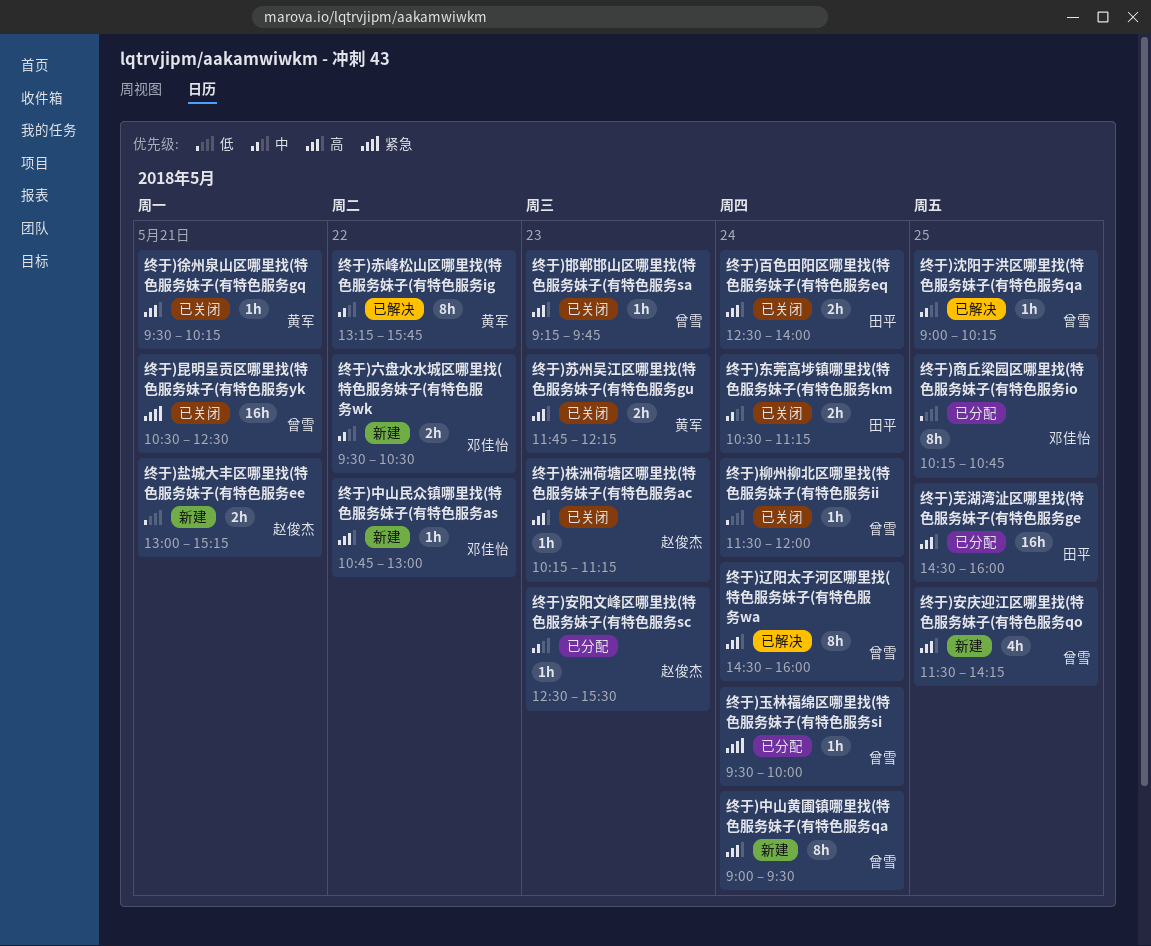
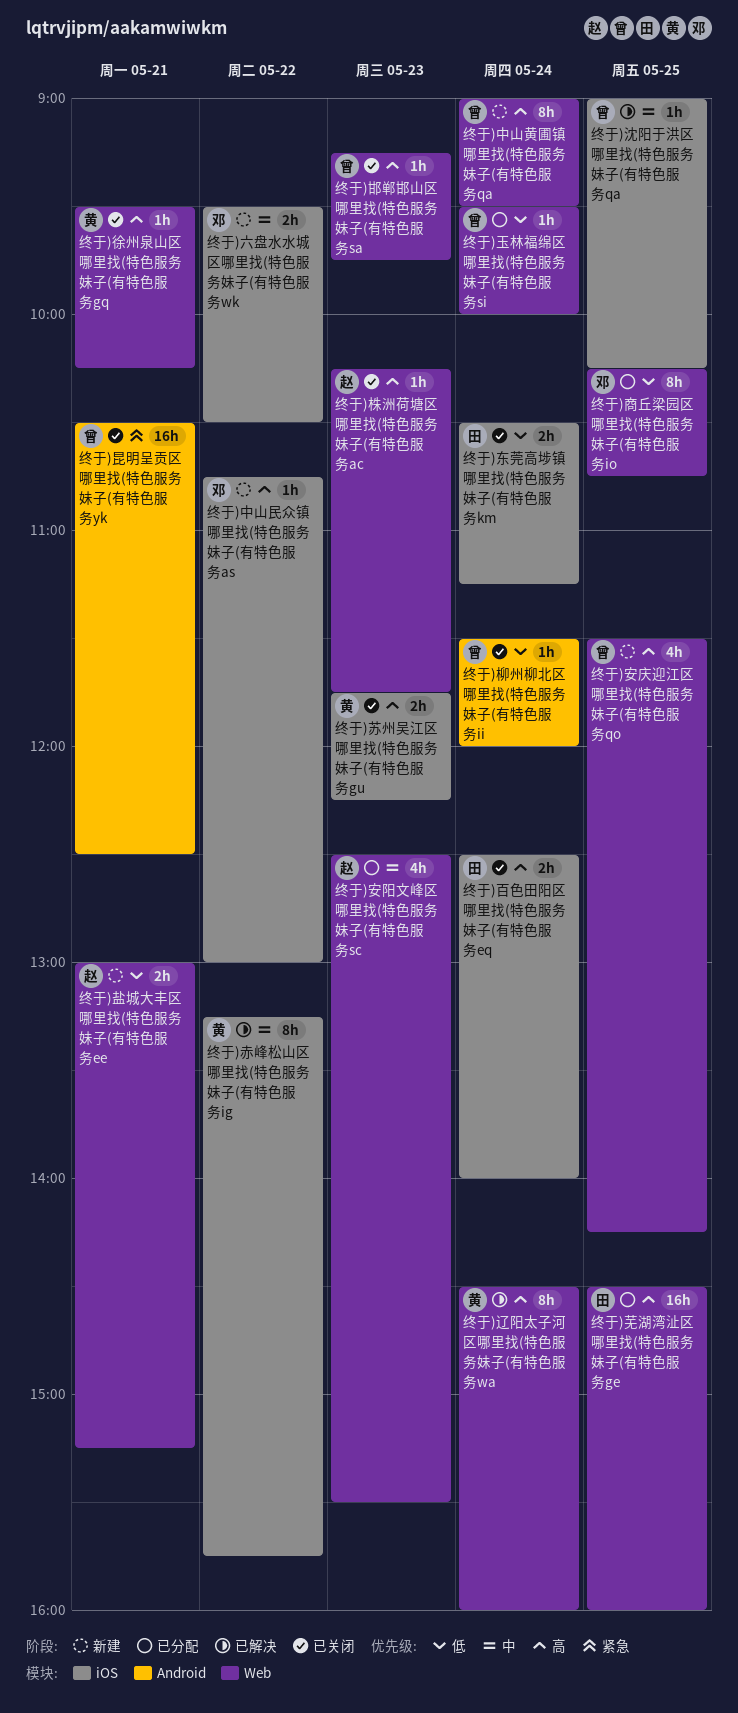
终于)东莞高埗镇哪里找(特色服务妹子(有特色服务km, priority: 中 -> 低
终于)安阳文峰区哪里找(特色服务妹子(有特色服务sc, estimate: 1h -> 4h
终于)株洲荷塘区哪里找(特色服务妹子(有特色服务ac, ends: 11:15 -> 11:45
终于)玉林福绵区哪里找(特色服务妹子(有特色服务si, priority: 紧急 -> 低
终于)辽阳太子河区哪里找(特色服务妹子(有特色服务wa, owner: 曾雪 -> 黄军

